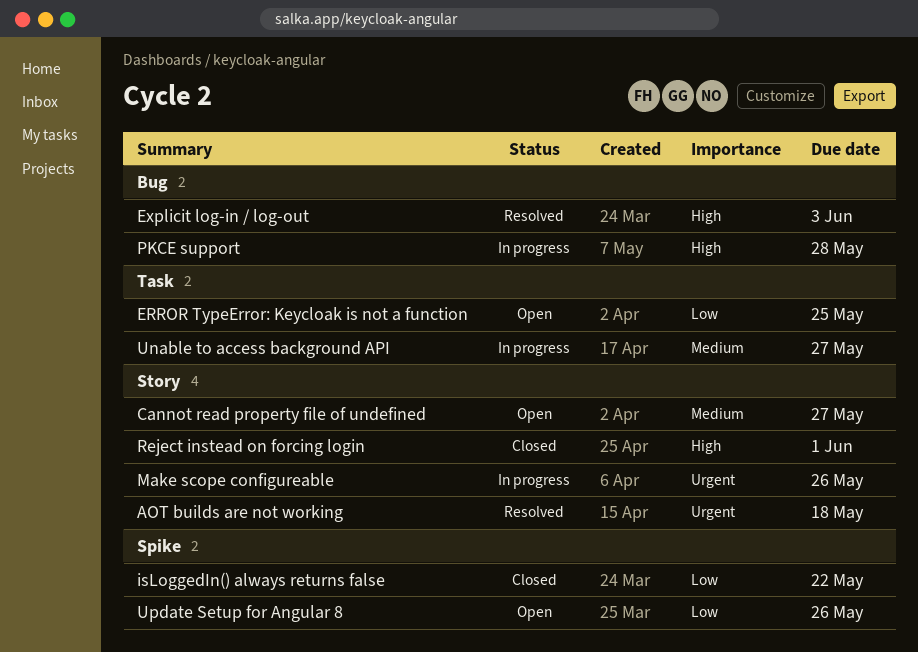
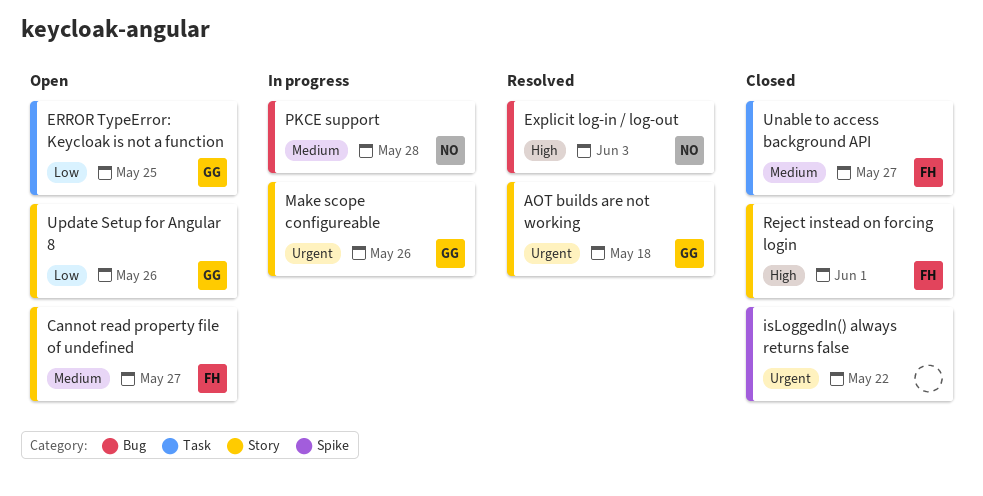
isLoggedIn() always returns false, priority: Low -> Urgent
PKCE support, priority: High -> Medium
Unable to access background API, status: In progress -> Closed
Update Setup for Angular 8, label: Spike -> Story

